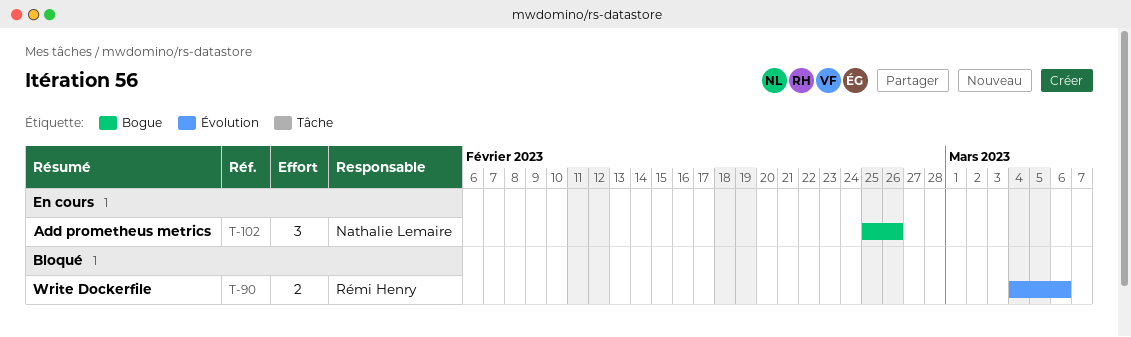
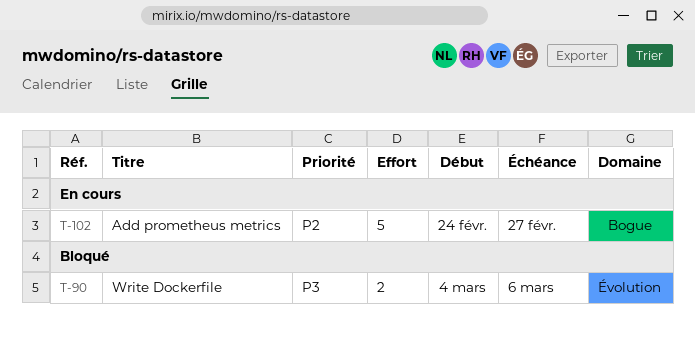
T-102, estimate: 3 -> 5
T-102, start: Feb 25 -> Feb 24
T-102, due: Feb 26 -> Feb 27

